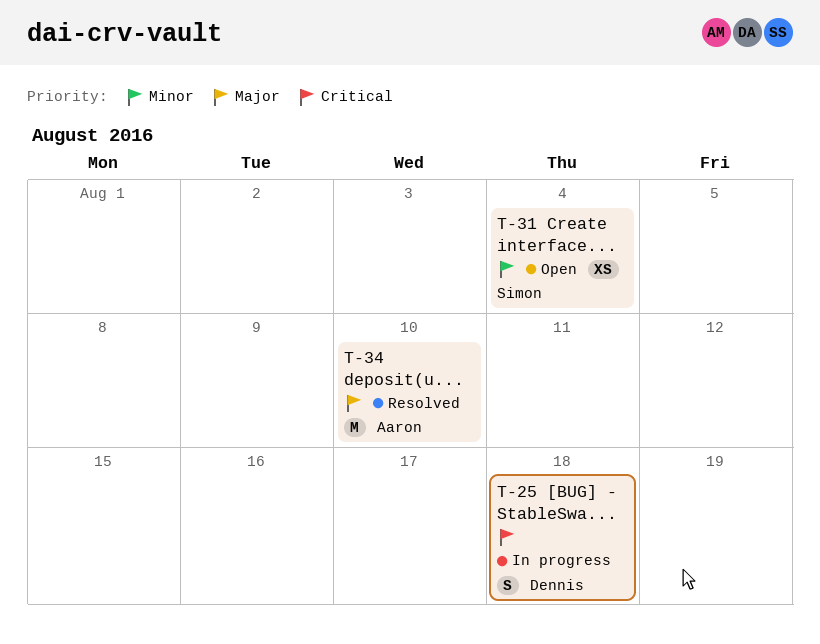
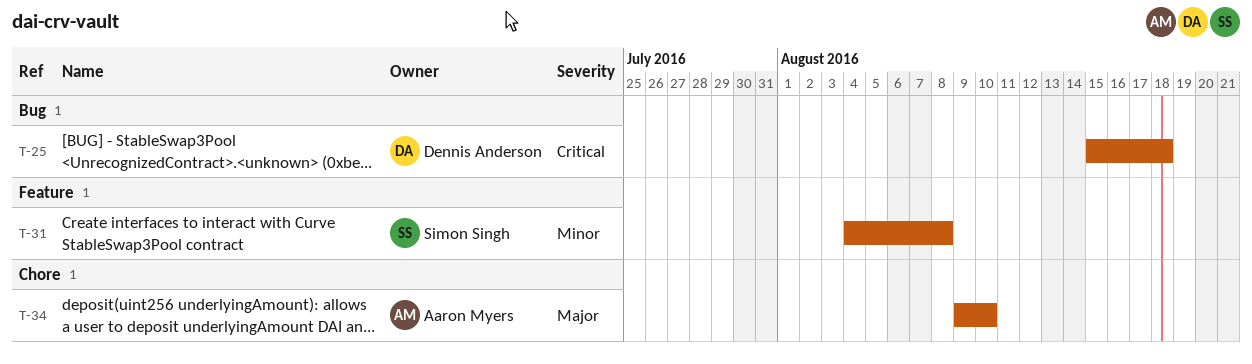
T-31, due: Aug 4 -> Aug 8

